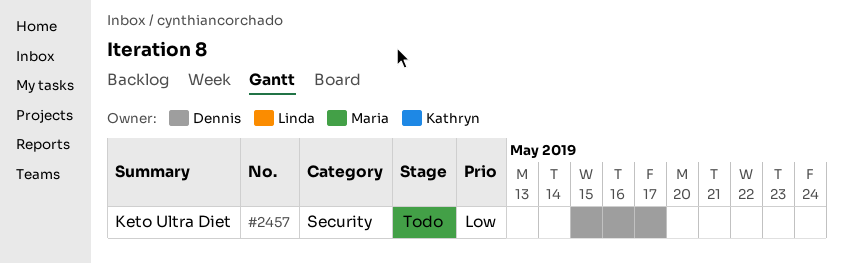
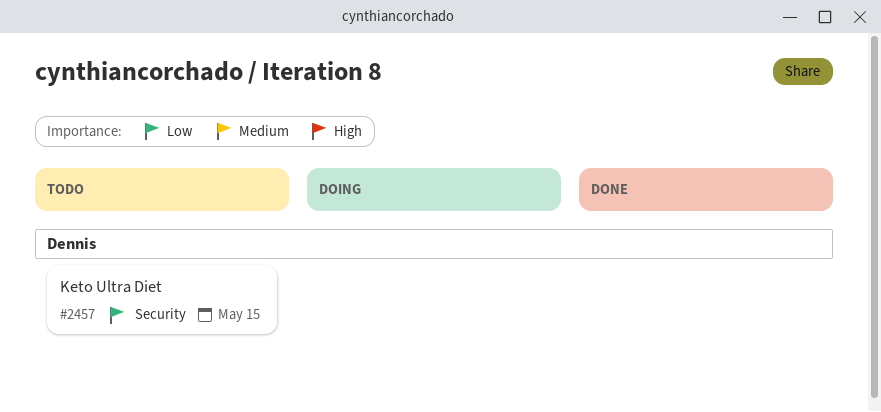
#2457, due: May 17 -> May 15

